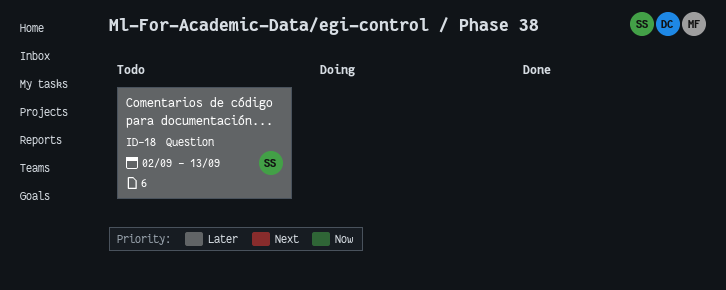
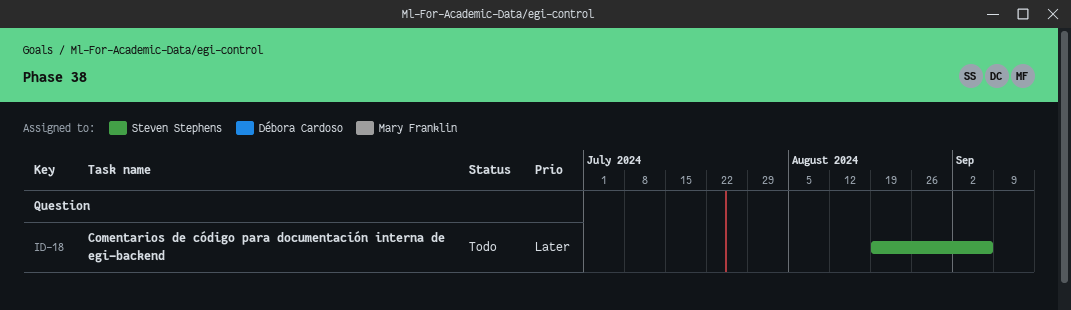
ID-18, start: Sep 2 -> Aug 19
ID-18, due: Sep 13 -> Sep 6

